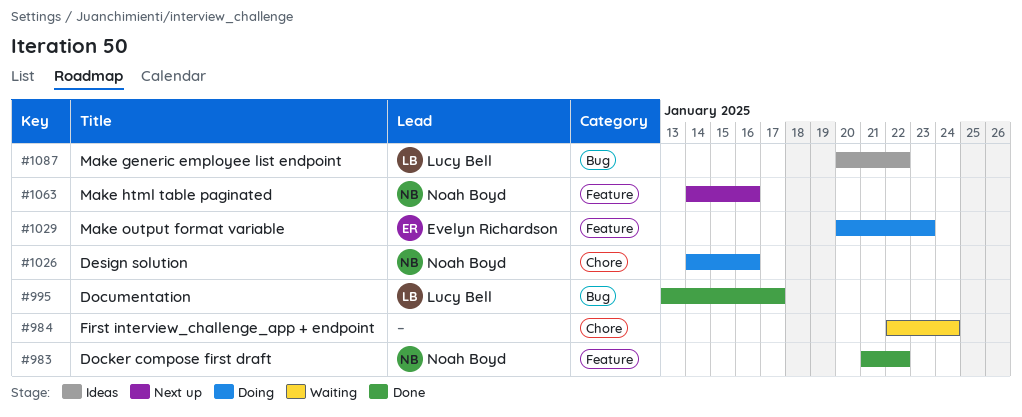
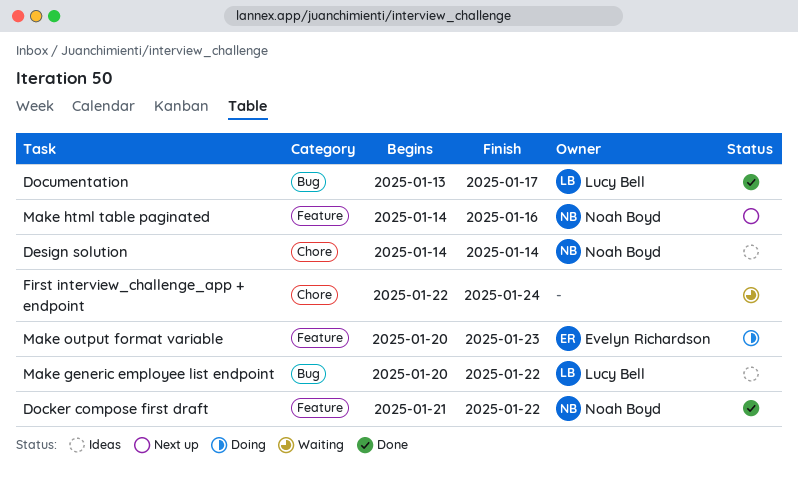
Design solution, status: Doing -> Ideas
Design solution, due: Jan 16 -> Jan 14

